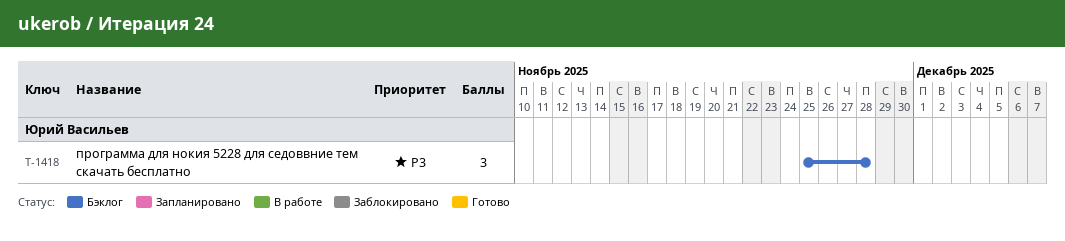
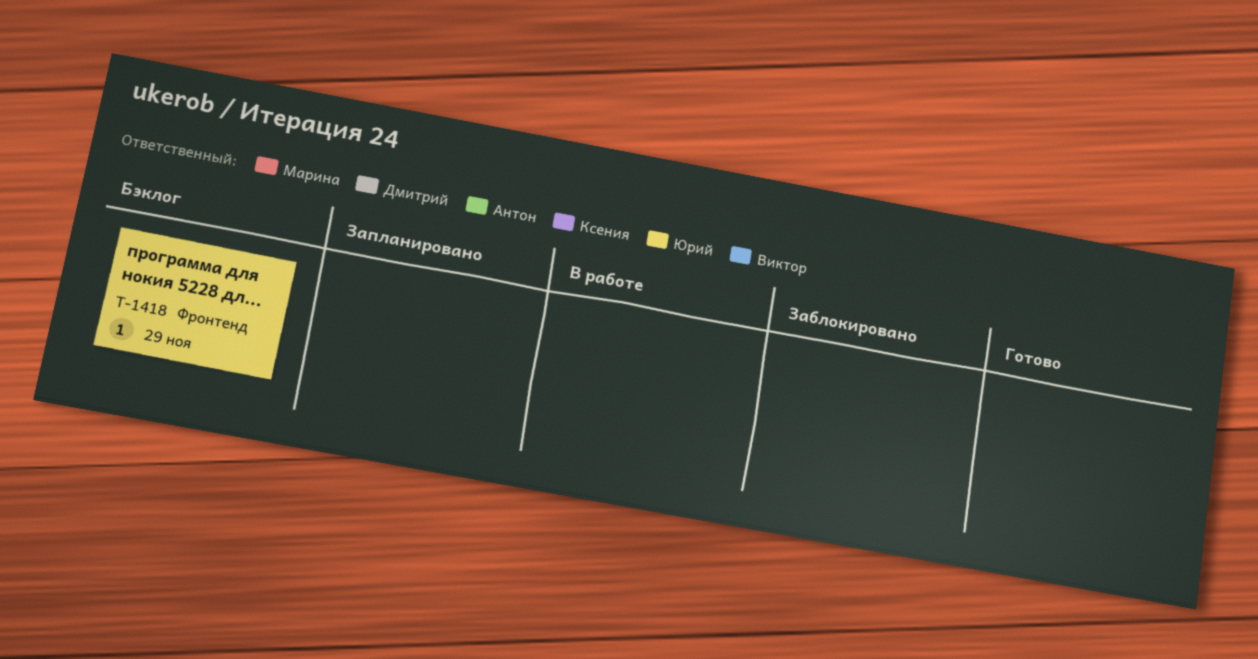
T-1418, estimate: 3 -> 1
T-1418, due: Nov 28 -> Nov 29

